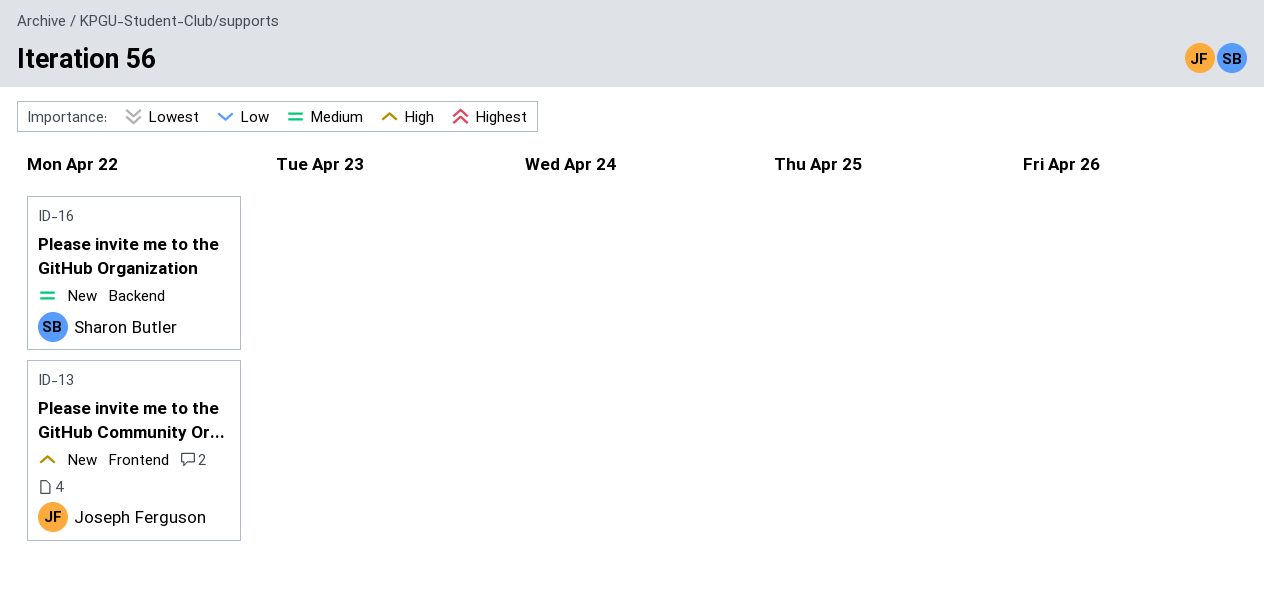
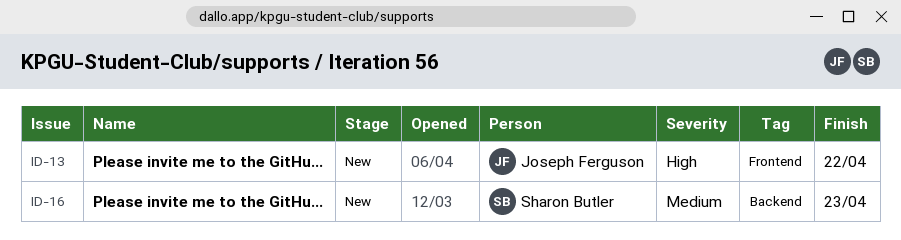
ID-16, due: Apr 22 -> Apr 23

